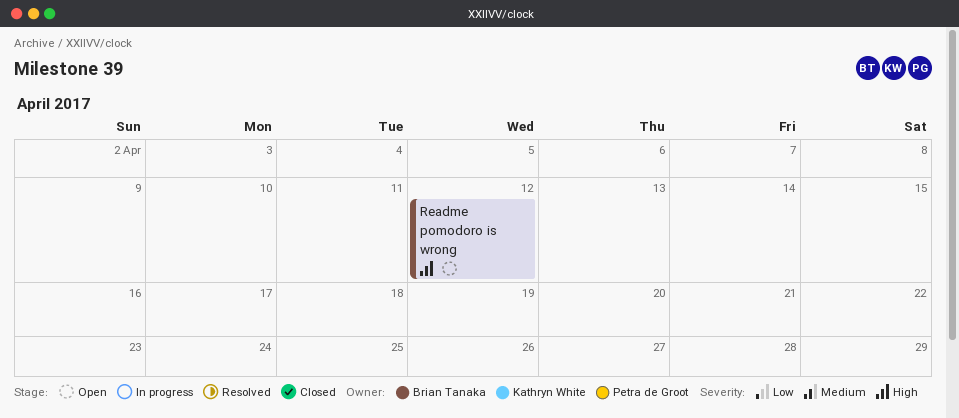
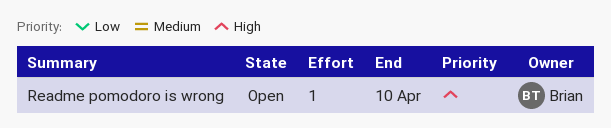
Readme pomodoro is wrong, due: Apr 12 -> Apr 10

